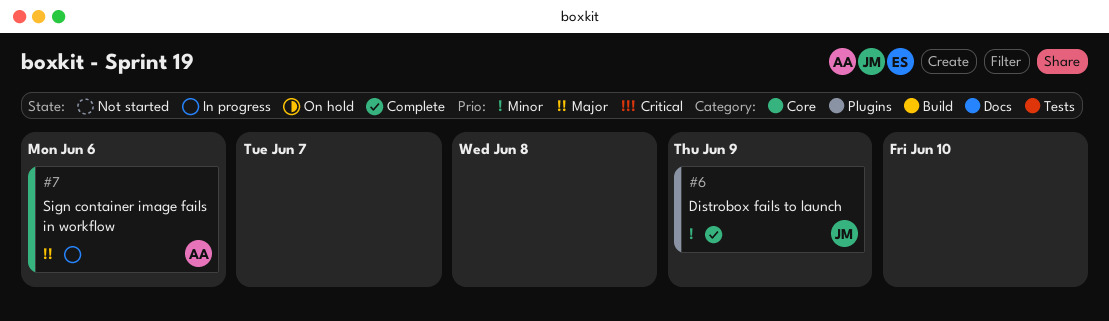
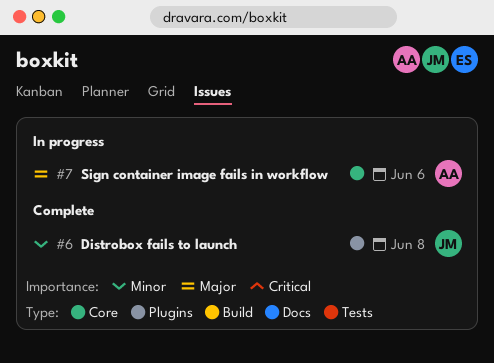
#6, due: Jun 9 -> Jun 8

